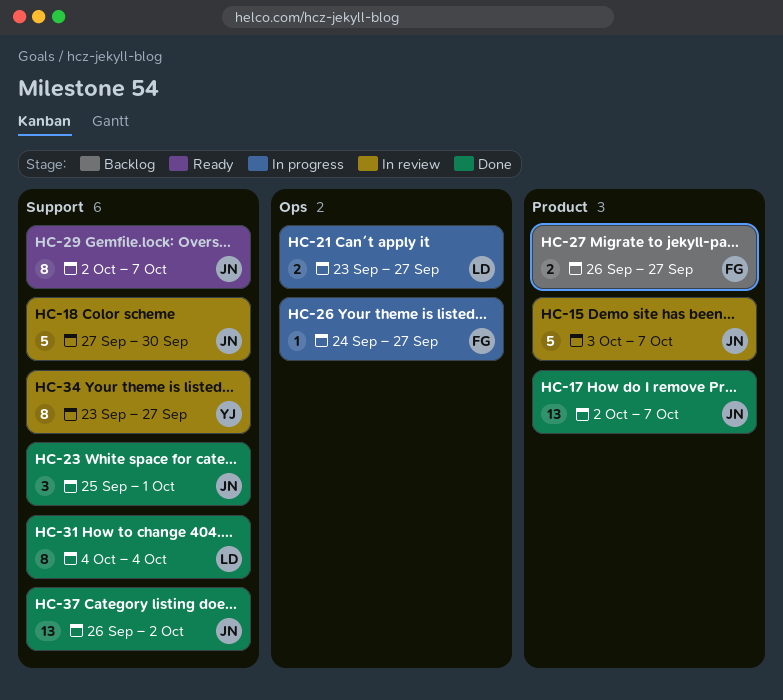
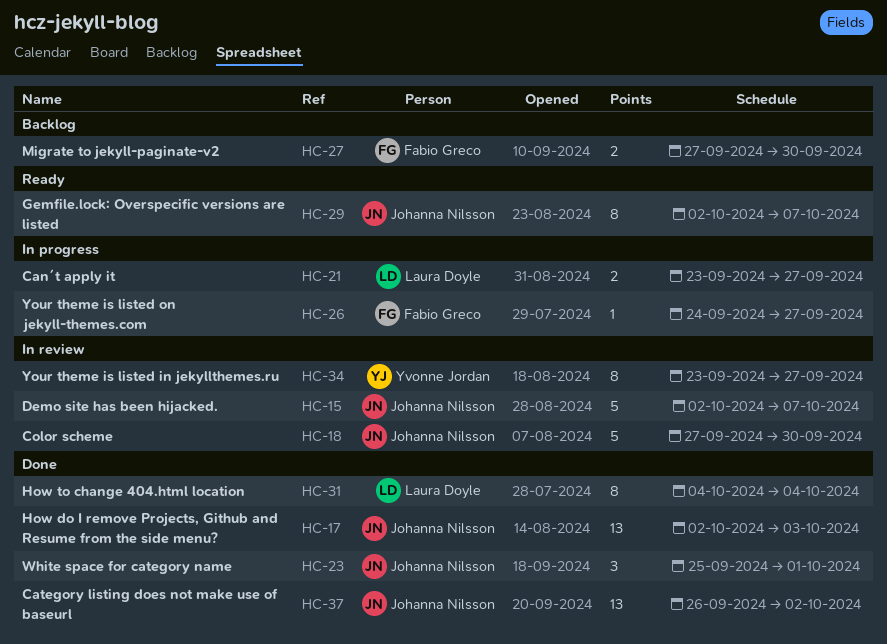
HC-15, start: Oct 3 -> Oct 2
HC-17, due: Oct 7 -> Oct 3
HC-27, start: Sep 26 -> Sep 27
HC-27, due: Sep 27 -> Sep 30

